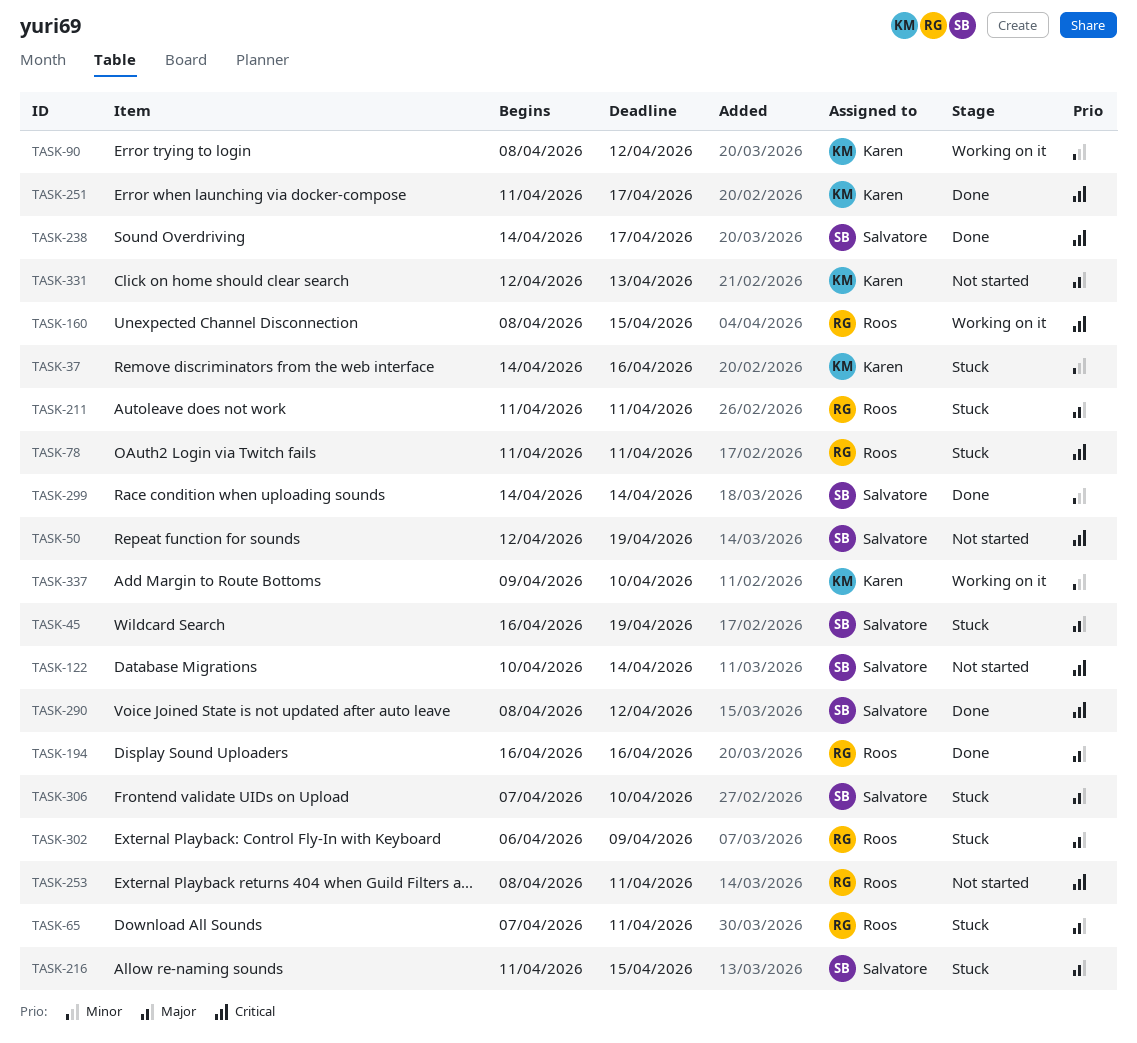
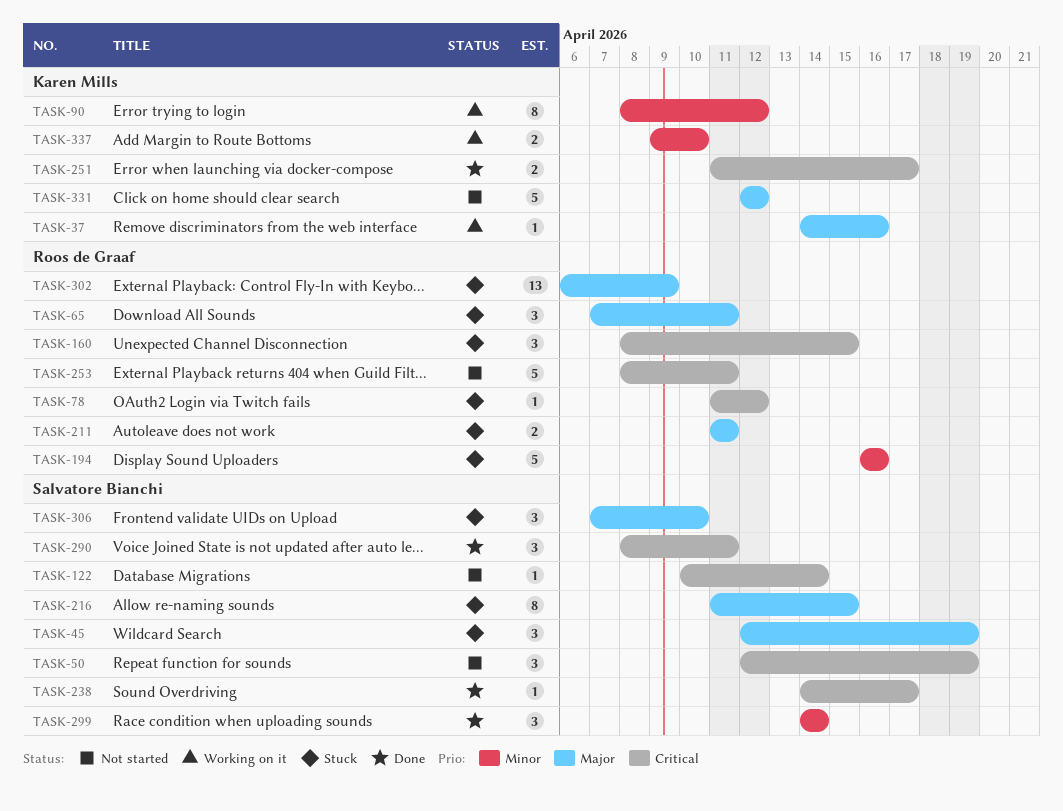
TASK-37, status: Stuck -> Working on it
TASK-37, priority: Minor -> Major
TASK-45, start: Apr 16 -> Apr 12
TASK-78, due: Apr 11 -> Apr 12
TASK-160, status: Working on it -> Stuck
TASK-194, status: Done -> Stuck
TASK-194, priority: Major -> Minor
TASK-290, due: Apr 12 -> Apr 11
TASK-331, due: Apr 13 -> Apr 12

